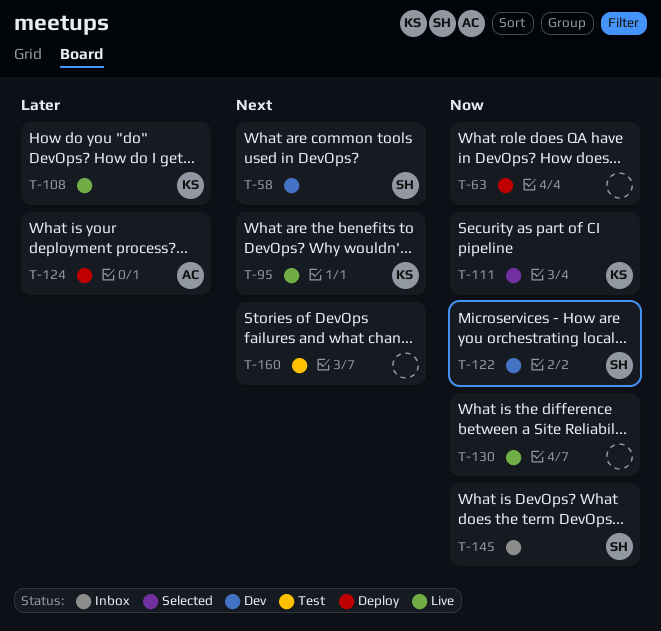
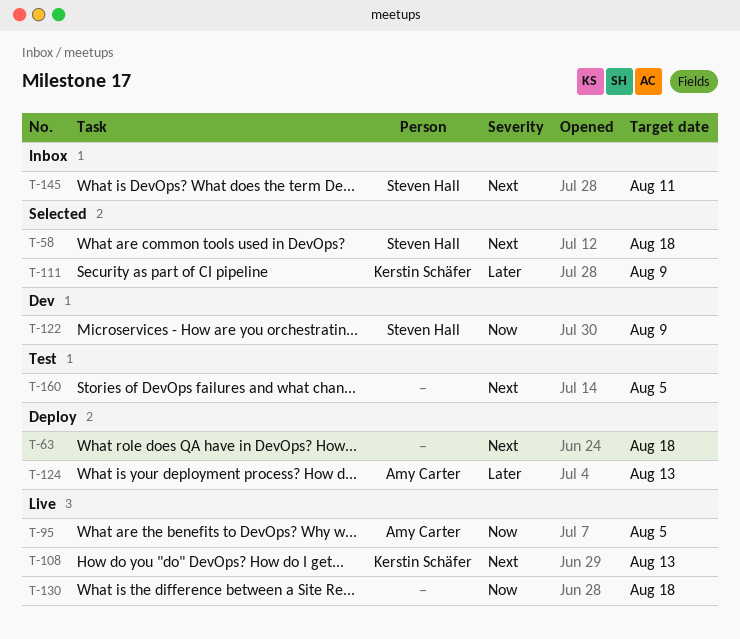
T-58, status: Dev -> Selected
T-63, priority: Now -> Next
T-95, owner: Kerstin Schäfer -> Amy Carter
T-95, priority: Next -> Now
T-108, priority: Later -> Next
T-111, priority: Now -> Later
T-145, priority: Now -> Next

